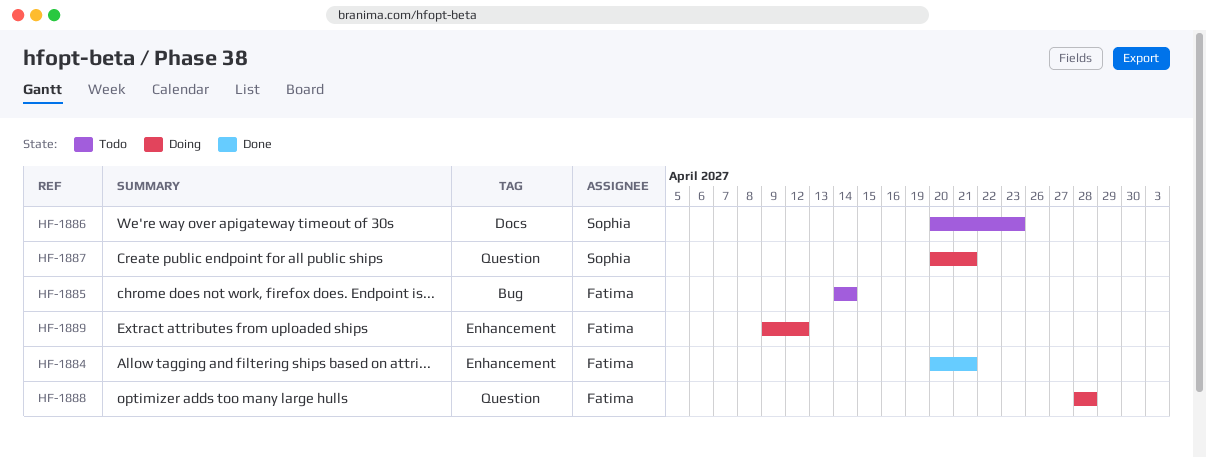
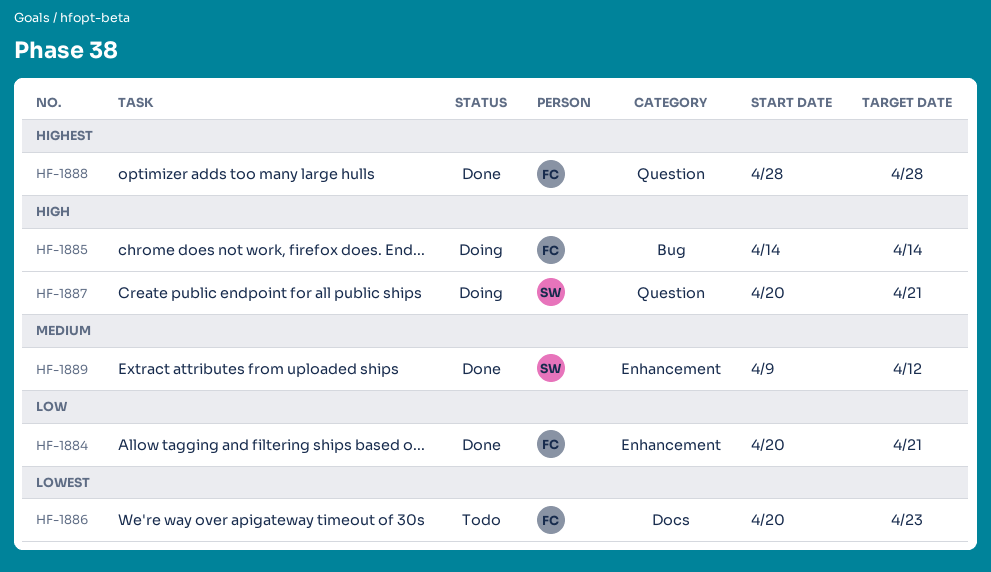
HF-1885, status: Todo -> Doing
HF-1886, owner: Sophia -> Fatima
HF-1888, status: Doing -> Done
HF-1889, status: Doing -> Done
HF-1889, owner: Fatima -> Sophia

